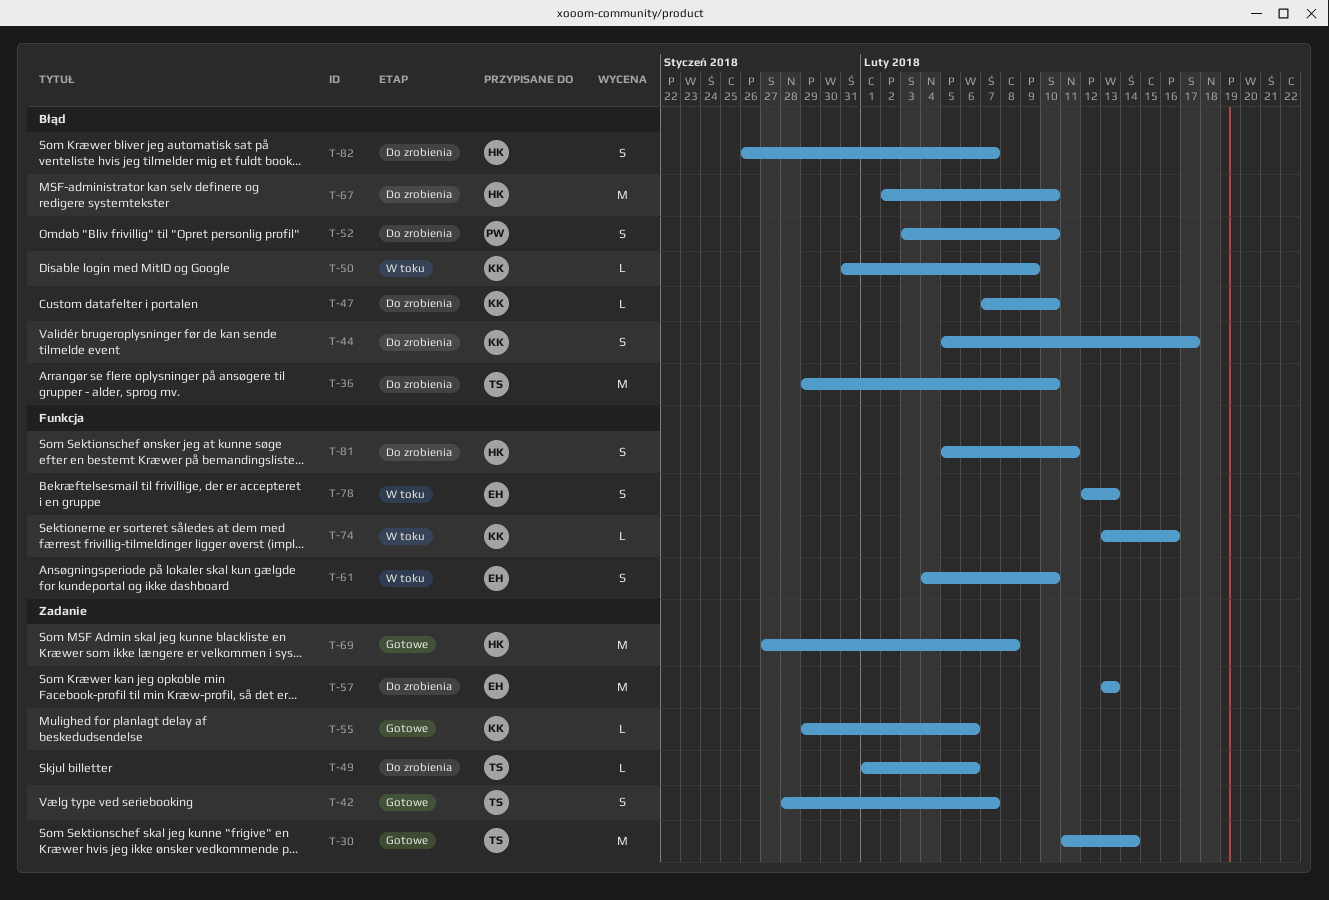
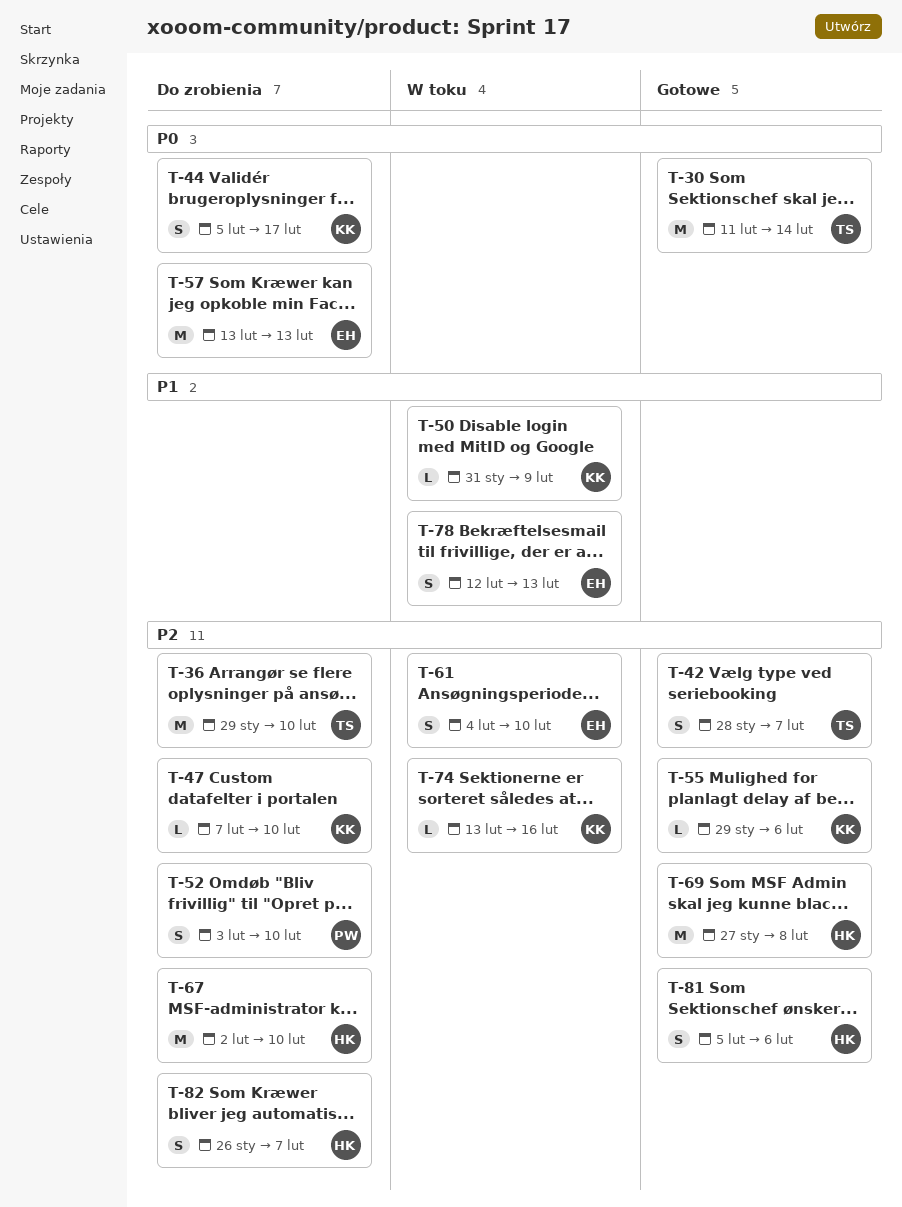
T-49: present -> none
T-81, status: Do zrobienia -> Gotowe
T-81, due: Feb 11 -> Feb 6

